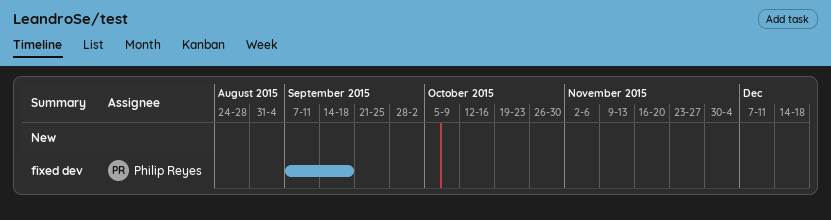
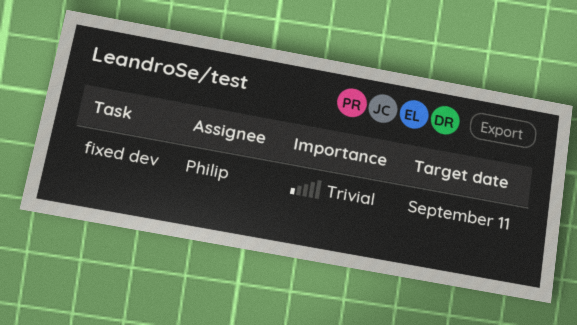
fixed dev, due: Sep 18 -> Sep 11

